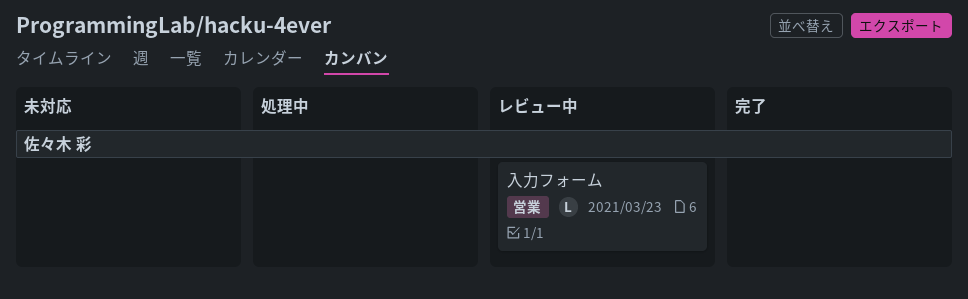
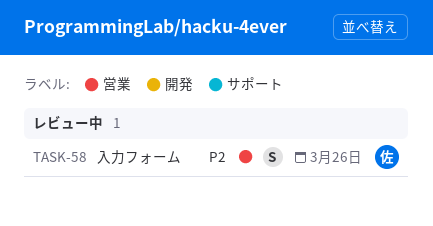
入力フォーム, estimate: L -> S
入力フォーム, due: Mar 23 -> Mar 26

